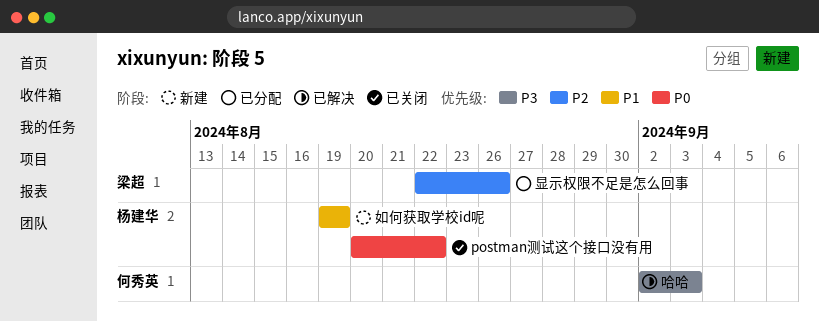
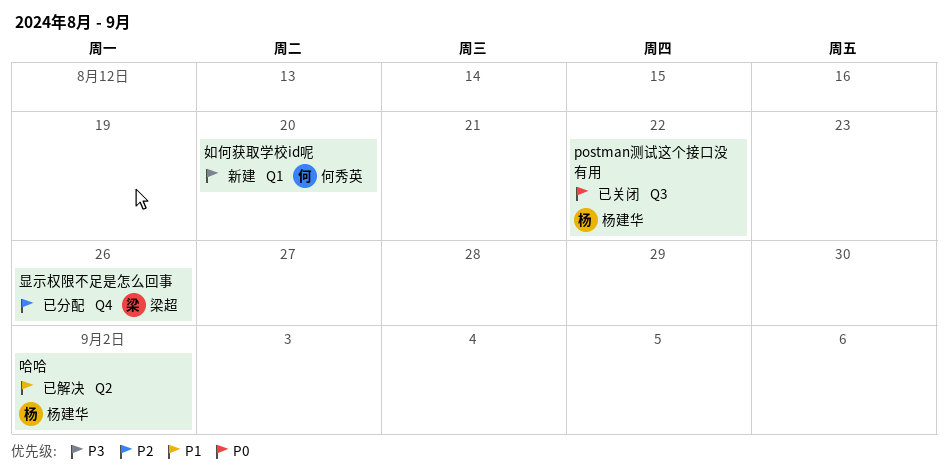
哈哈, owner: 何秀英 -> 杨建华
哈哈, priority: P3 -> P1
哈哈, due: Sep 3 -> Sep 2
如何获取学校id呢, owner: 杨建华 -> 何秀英
如何获取学校id呢, priority: P1 -> P3
如何获取学校id呢, due: Aug 19 -> Aug 20

